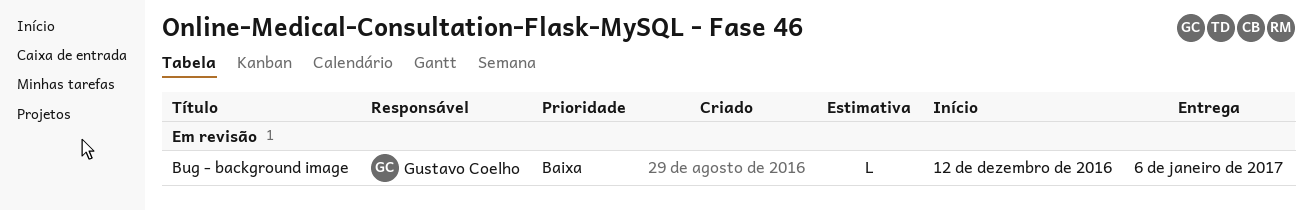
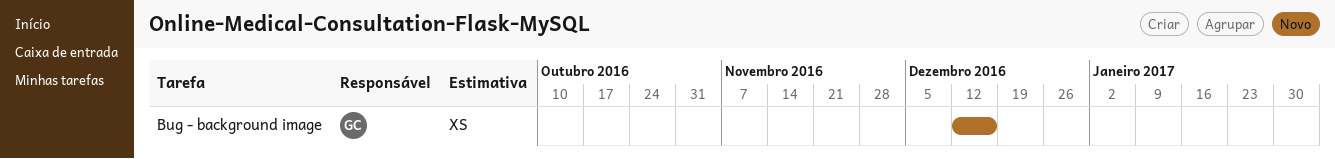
Bug - background image, estimate: L -> XS
Bug - background image, due: Jan 6 -> Dec 16

